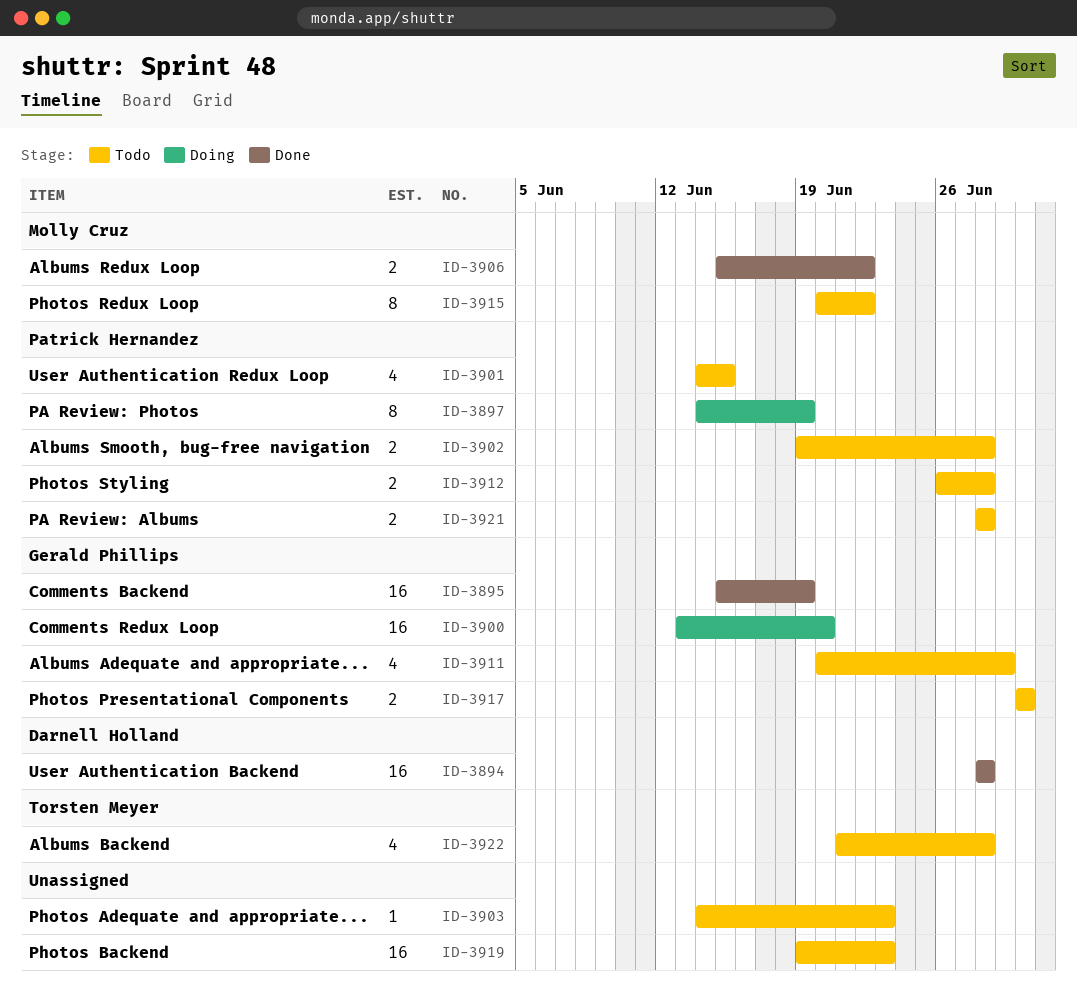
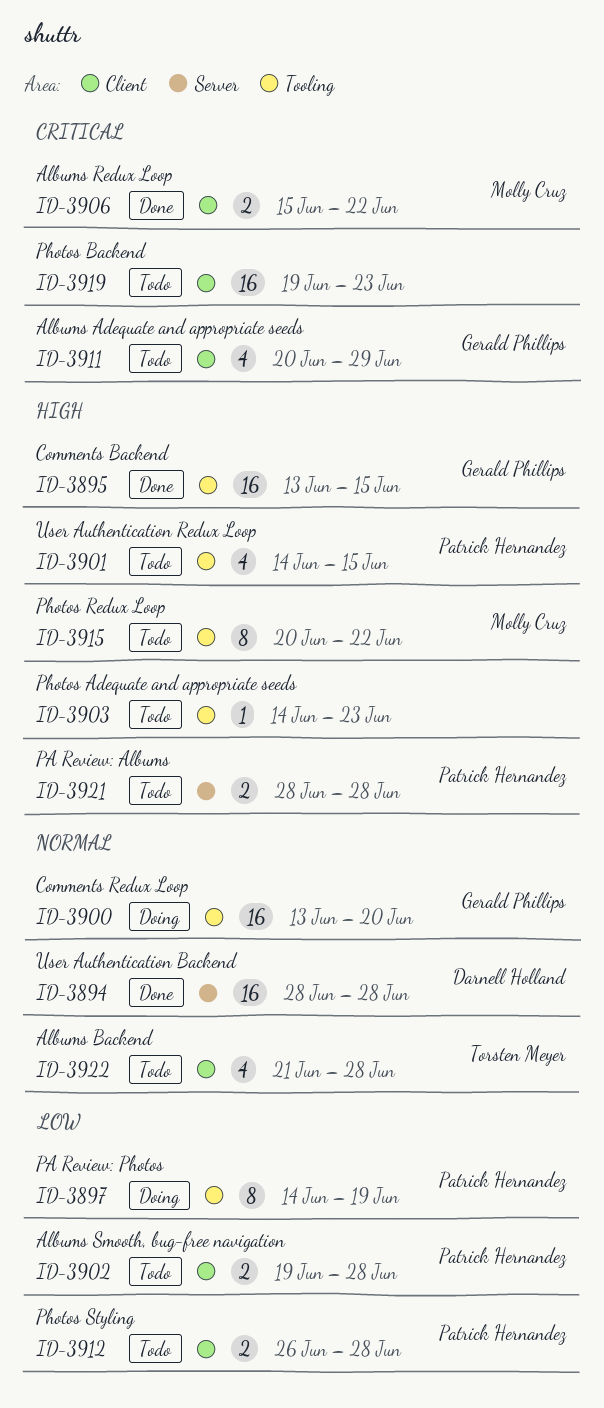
ID-3895, start: Jun 15 -> Jun 13
ID-3895, due: Jun 19 -> Jun 15
ID-3917: present -> none

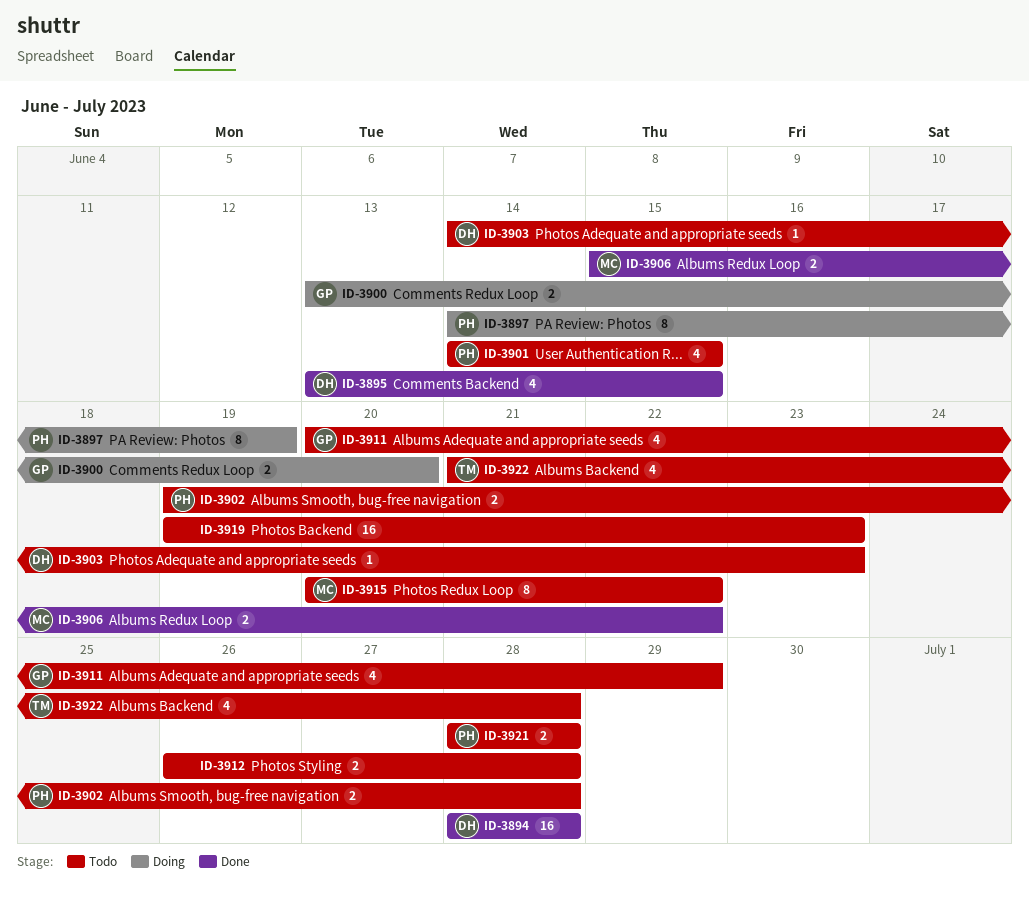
ID-3895, owner: Gerald Phillips -> Darnell Holland
ID-3895, estimate: 16 -> 4
ID-3900, estimate: 16 -> 2
ID-3903, owner: none -> Darnell Holland
ID-3912, owner: Patrick Hernandez -> none

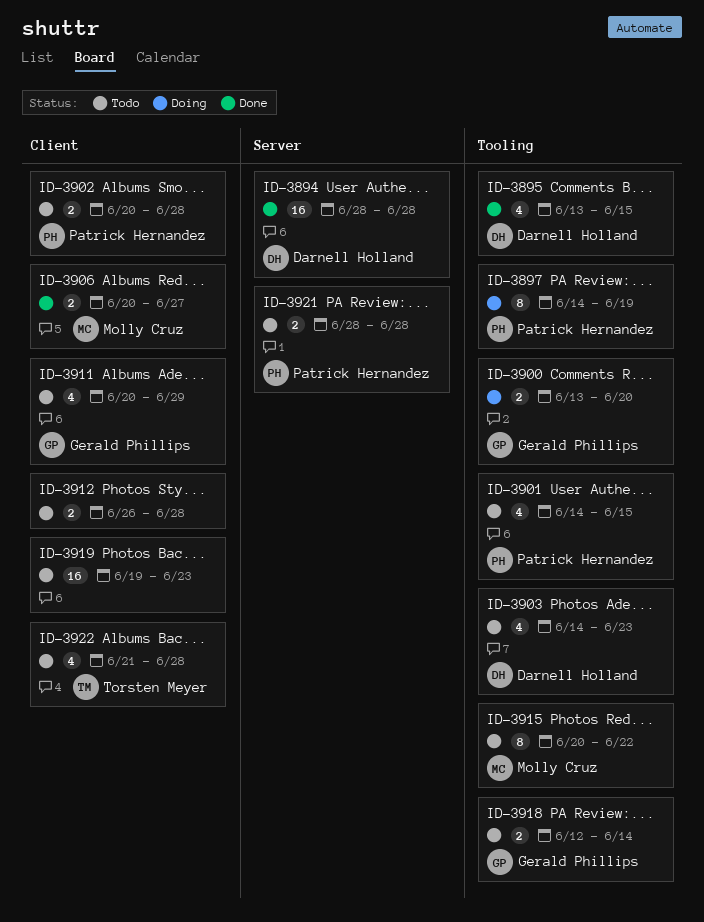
ID-3902, start: Jun 19 -> Jun 20
ID-3903, estimate: 1 -> 4
ID-3906, start: Jun 15 -> Jun 20
ID-3906, due: Jun 22 -> Jun 27
ID-3918: none -> present

